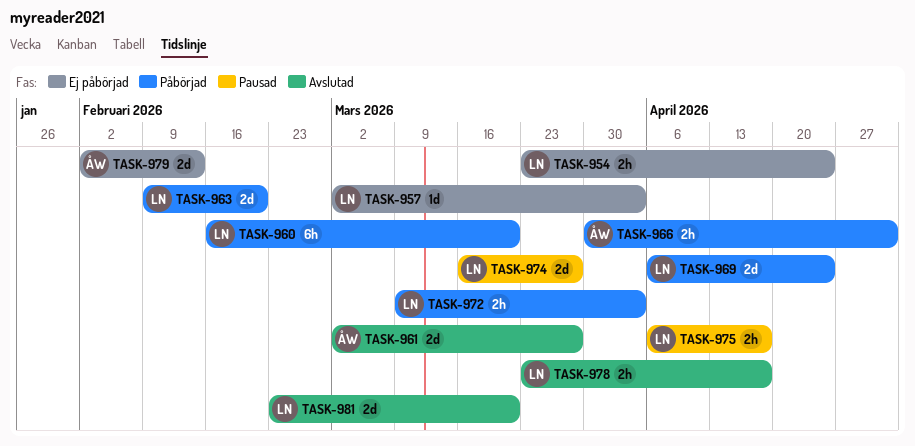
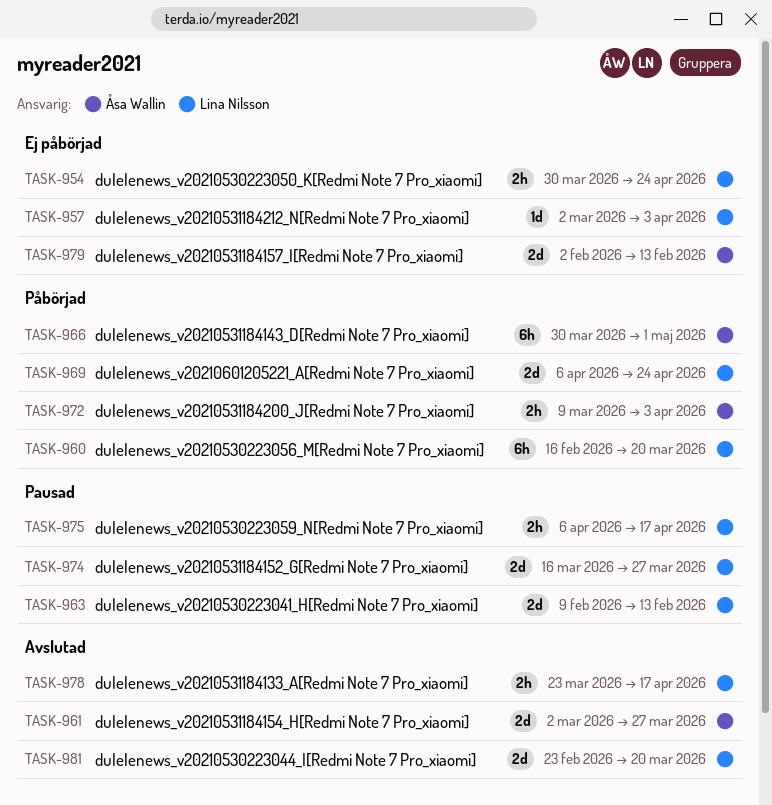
TASK-954, start: Mar 23 -> Mar 30
TASK-963, status: Påbörjad -> Pausad
TASK-963, due: Feb 20 -> Feb 13
TASK-966, estimate: 2h -> 6h
TASK-972, owner: Lina Nilsson -> Åsa Wallin

